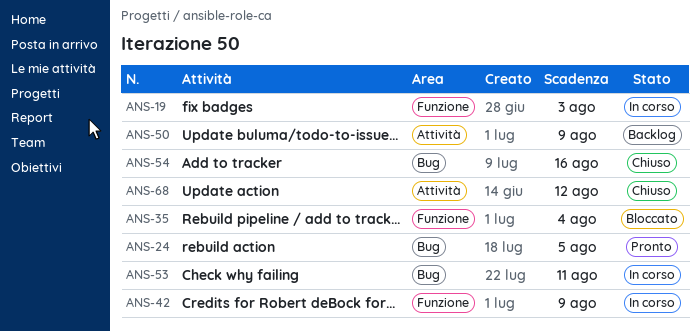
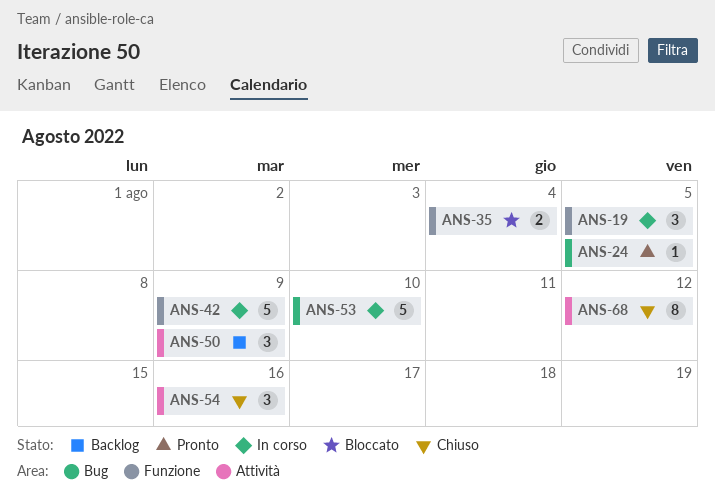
ANS-19, due: Aug 3 -> Aug 5
ANS-53, due: Aug 11 -> Aug 10
ANS-54, label: Bug -> Attività

